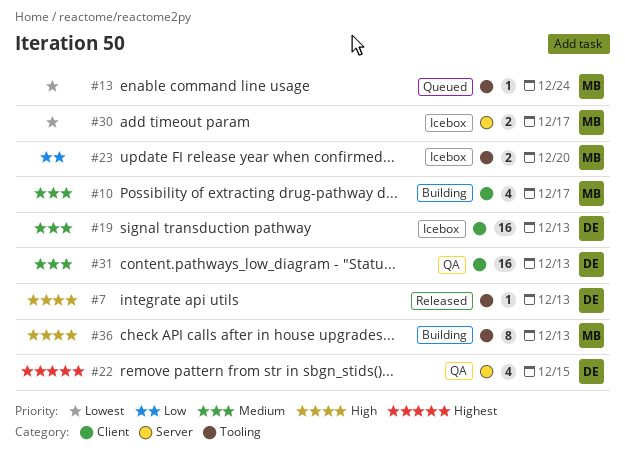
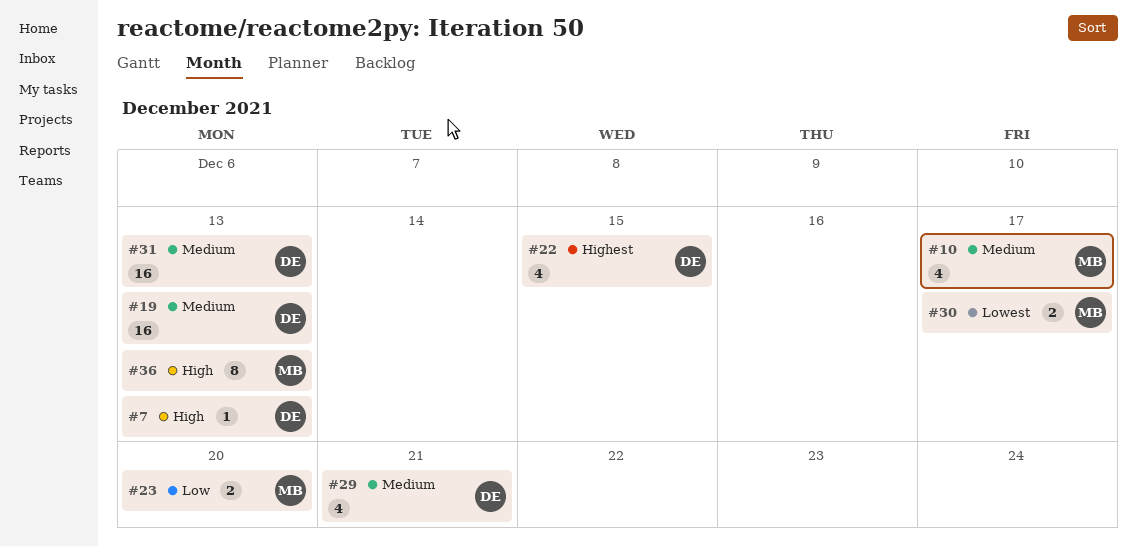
#13: present -> none
#29: none -> present

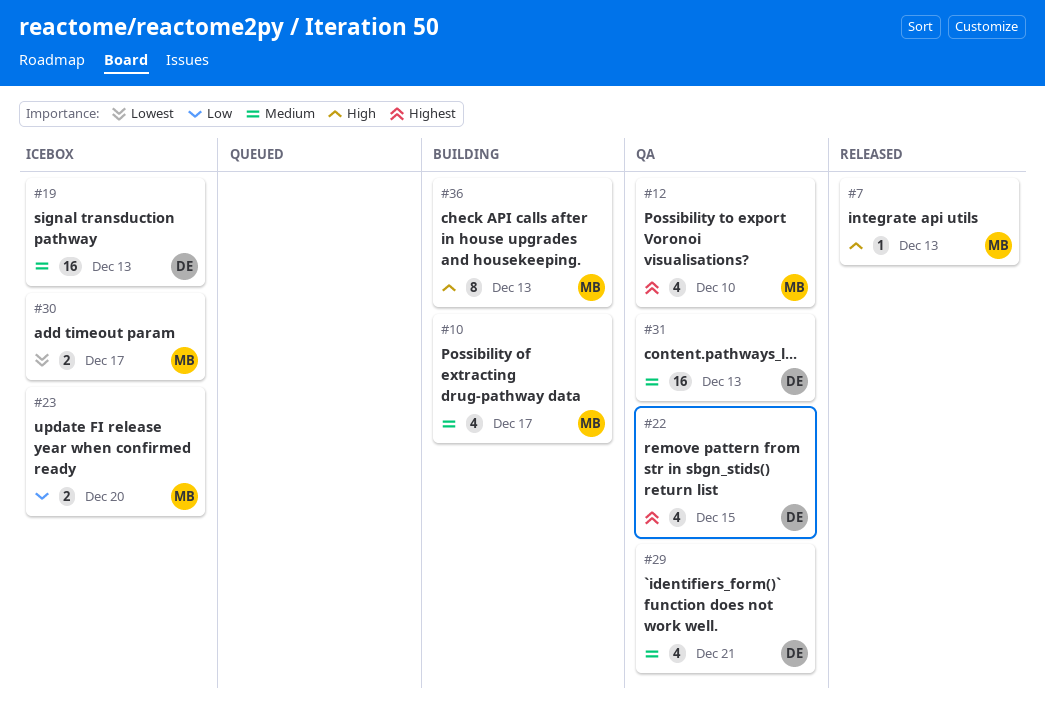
#7, owner: DE -> MB
#12: none -> present

